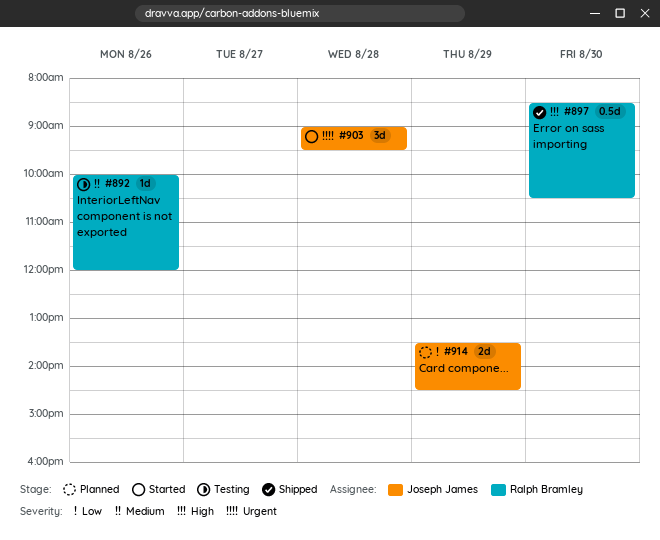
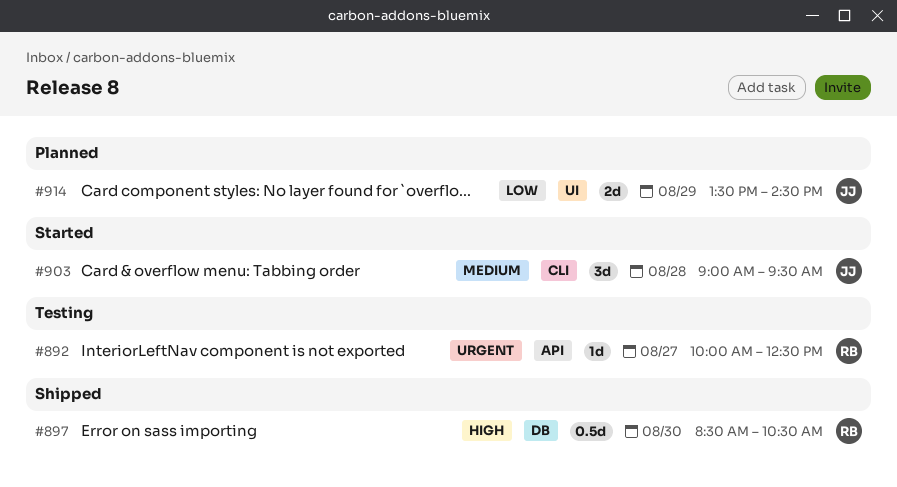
#892, priority: Medium -> Urgent
#892, day: Aug 26 -> Aug 27
#892, ends: 12:00 -> 12:30
#903, priority: Urgent -> Medium

